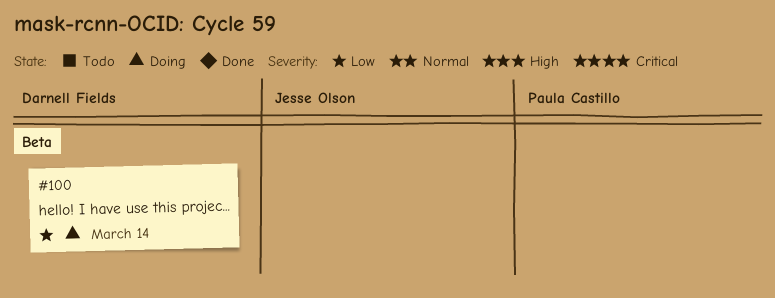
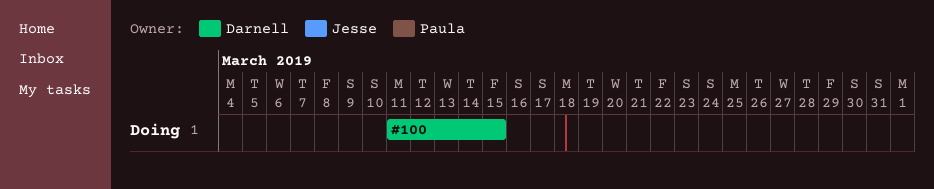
#100, due: Mar 14 -> Mar 15

